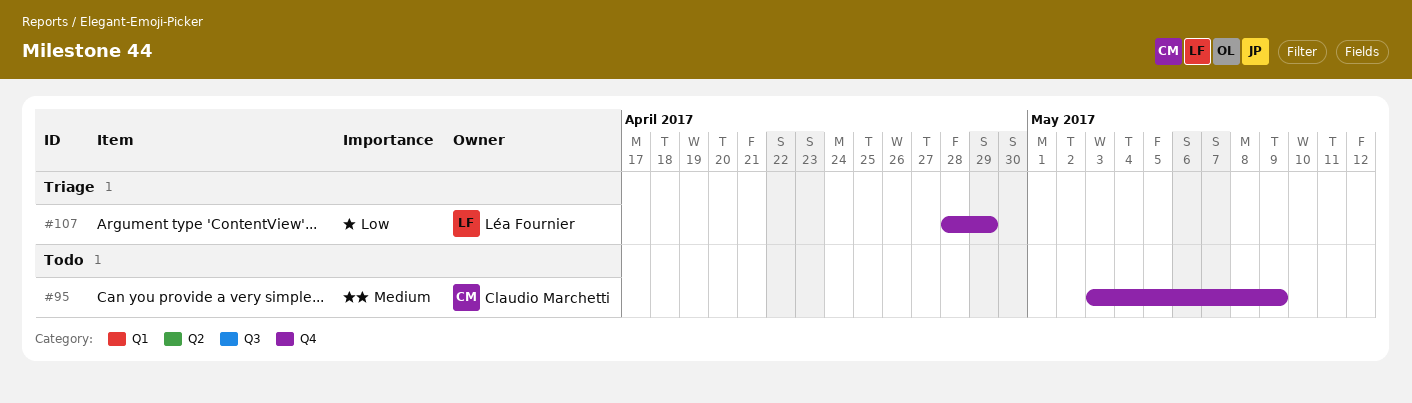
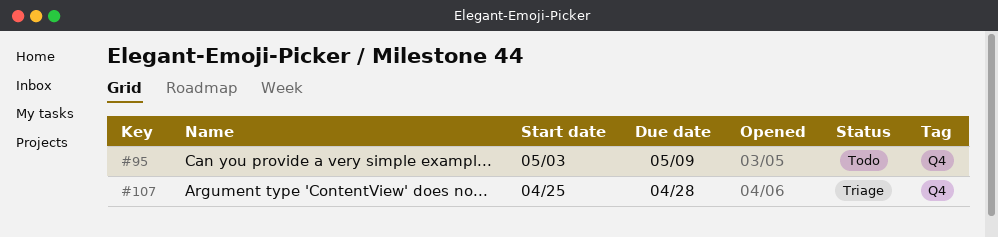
#107, start: Apr 28 -> Apr 25
#107, due: Apr 29 -> Apr 28

